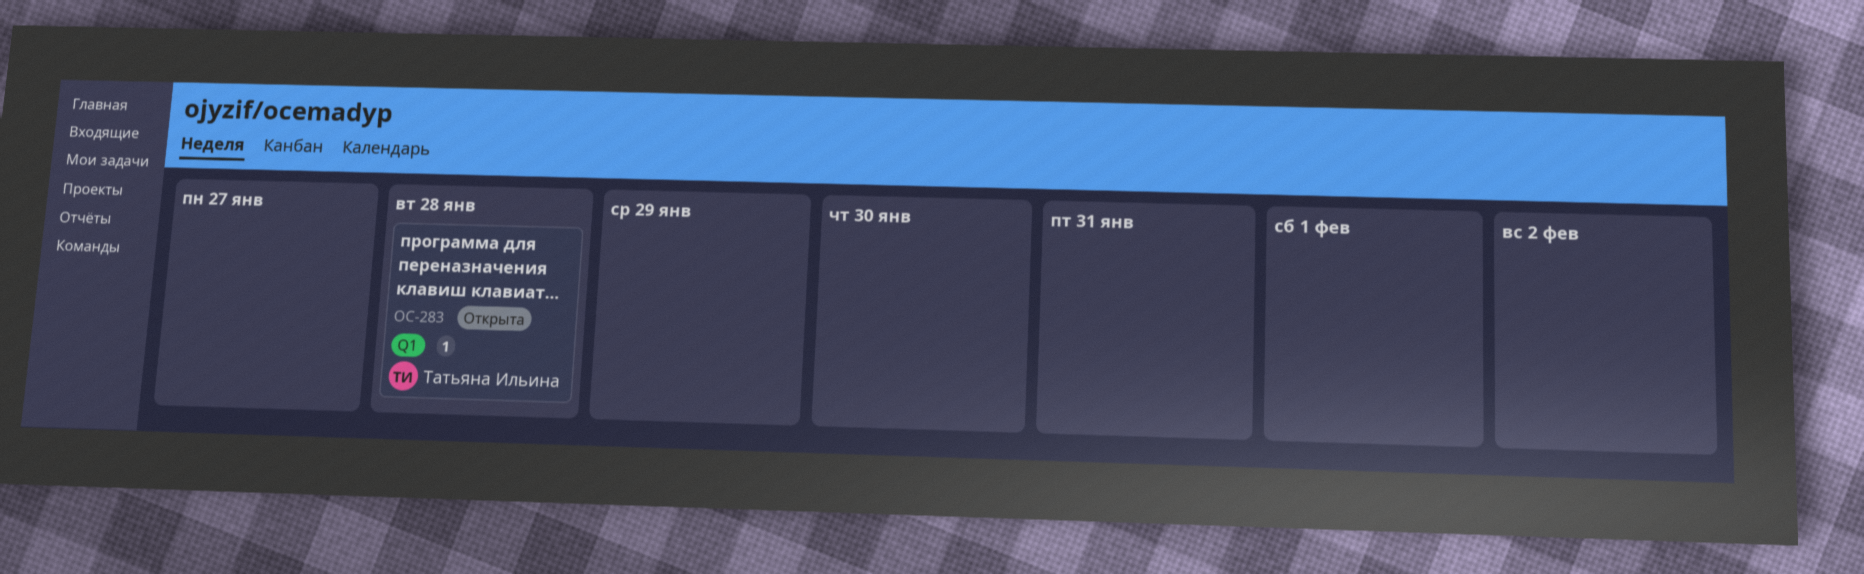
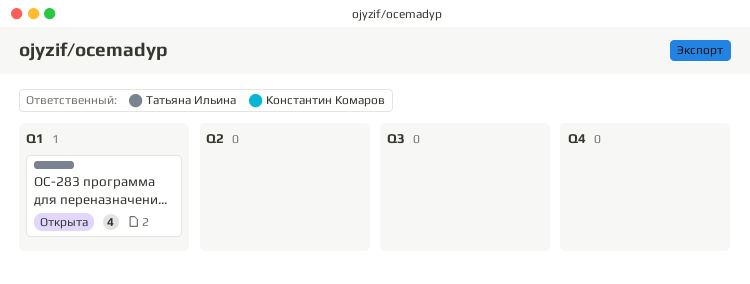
OC-283, estimate: 1 -> 4

